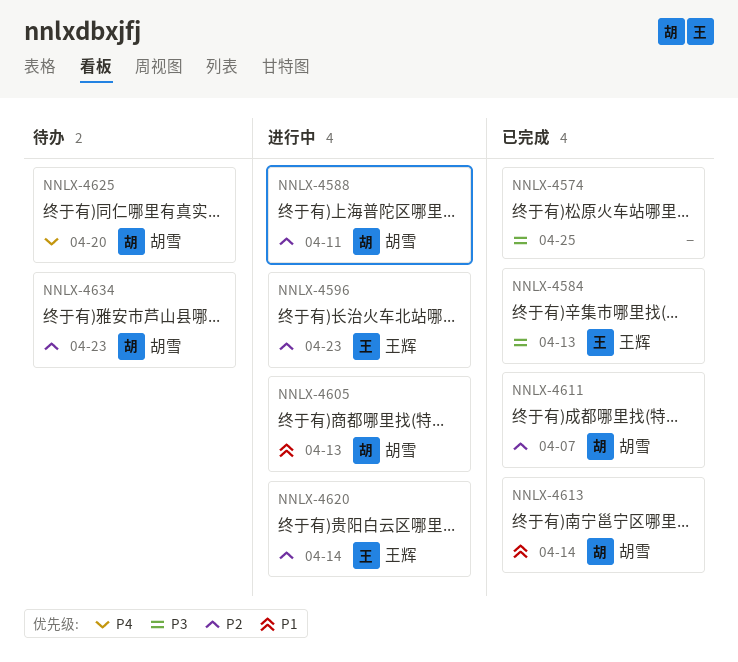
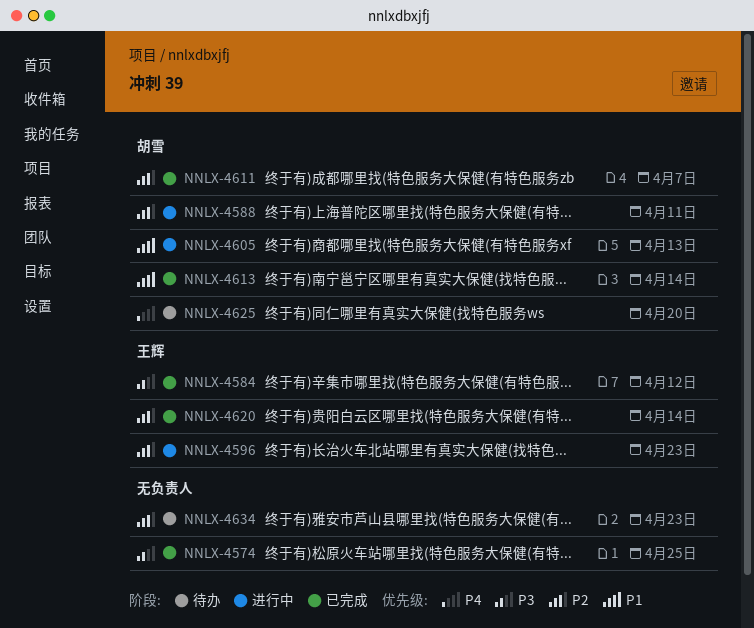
NNLX-4584, due: Apr 13 -> Apr 12
NNLX-4620, status: 进行中 -> 已完成
NNLX-4634, owner: 胡雪 -> none

